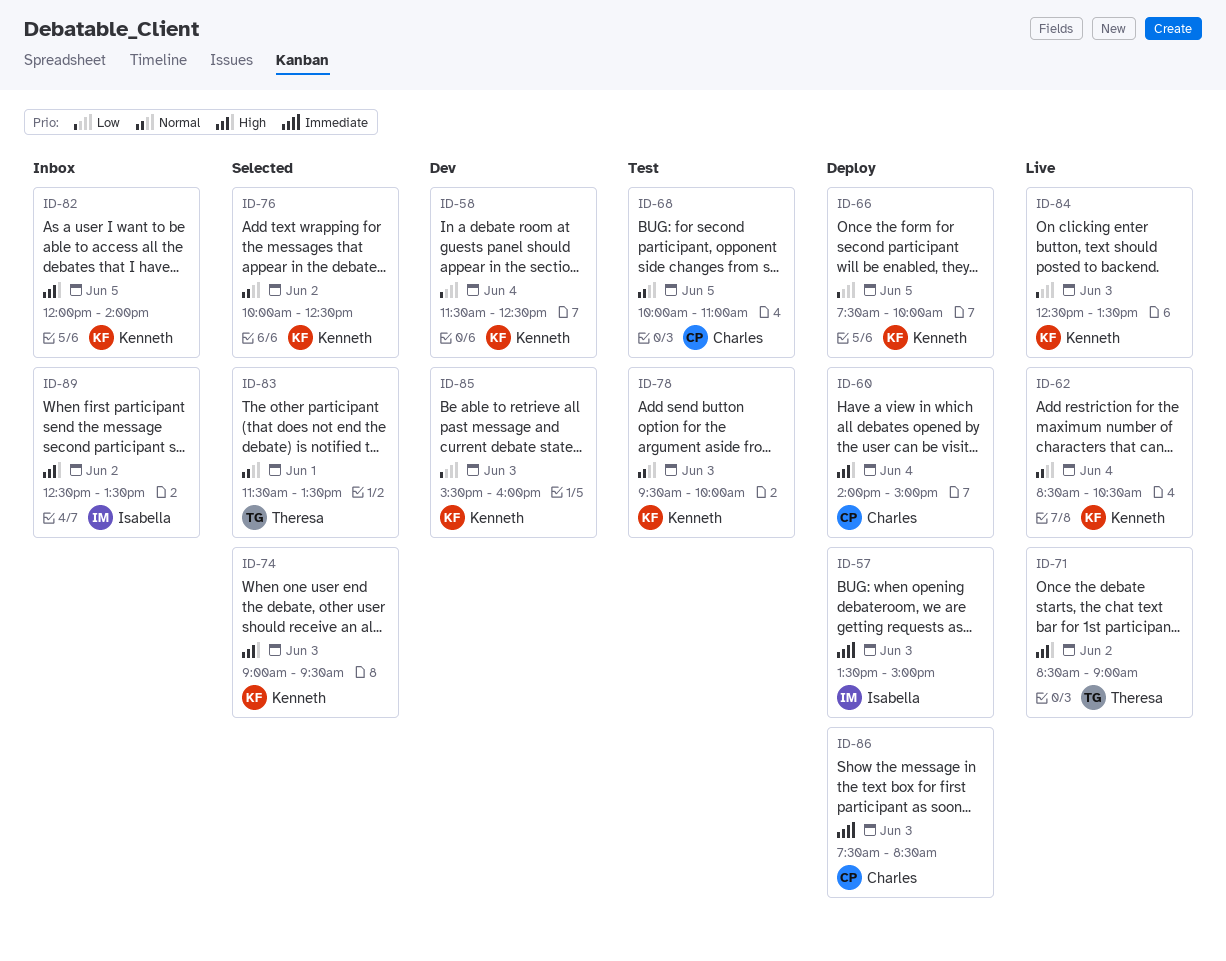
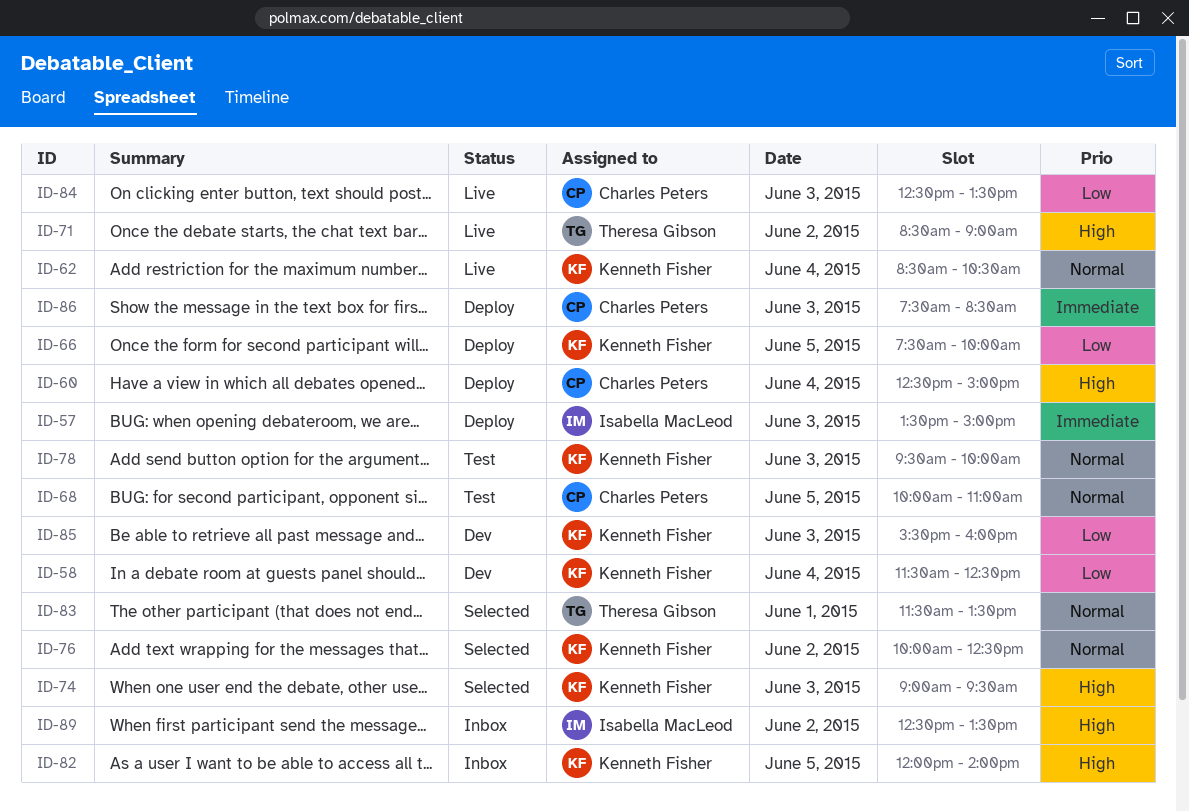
ID-60, begins: 14:00 -> 12:30
ID-84, owner: Kenneth Fisher -> Charles Peters

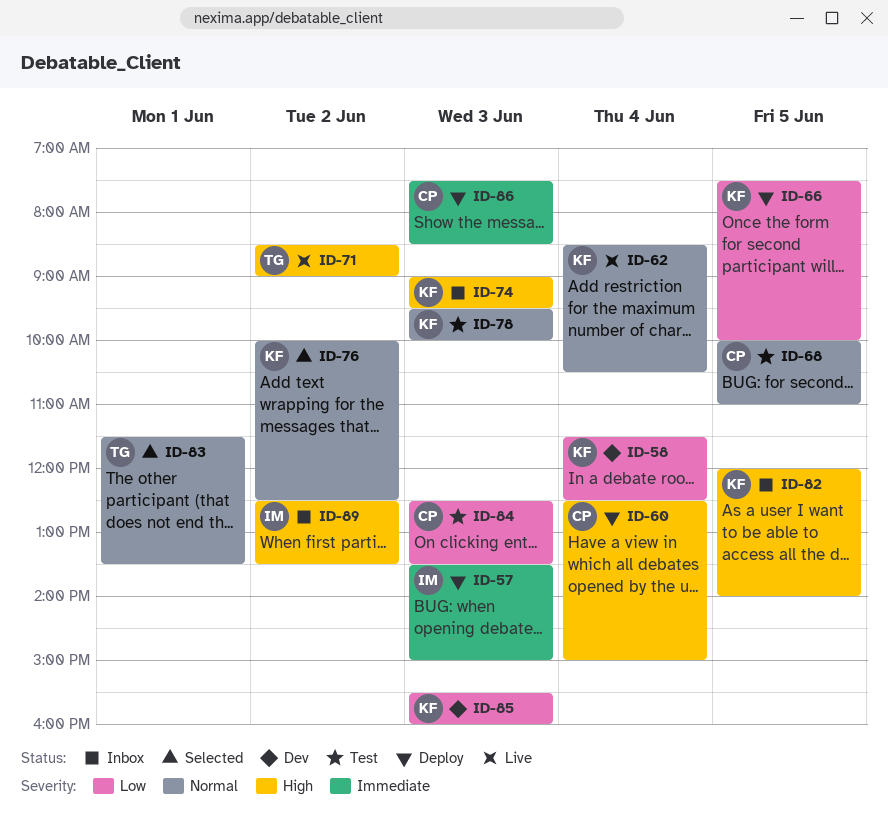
ID-74, status: Selected -> Inbox
ID-84, status: Live -> Test

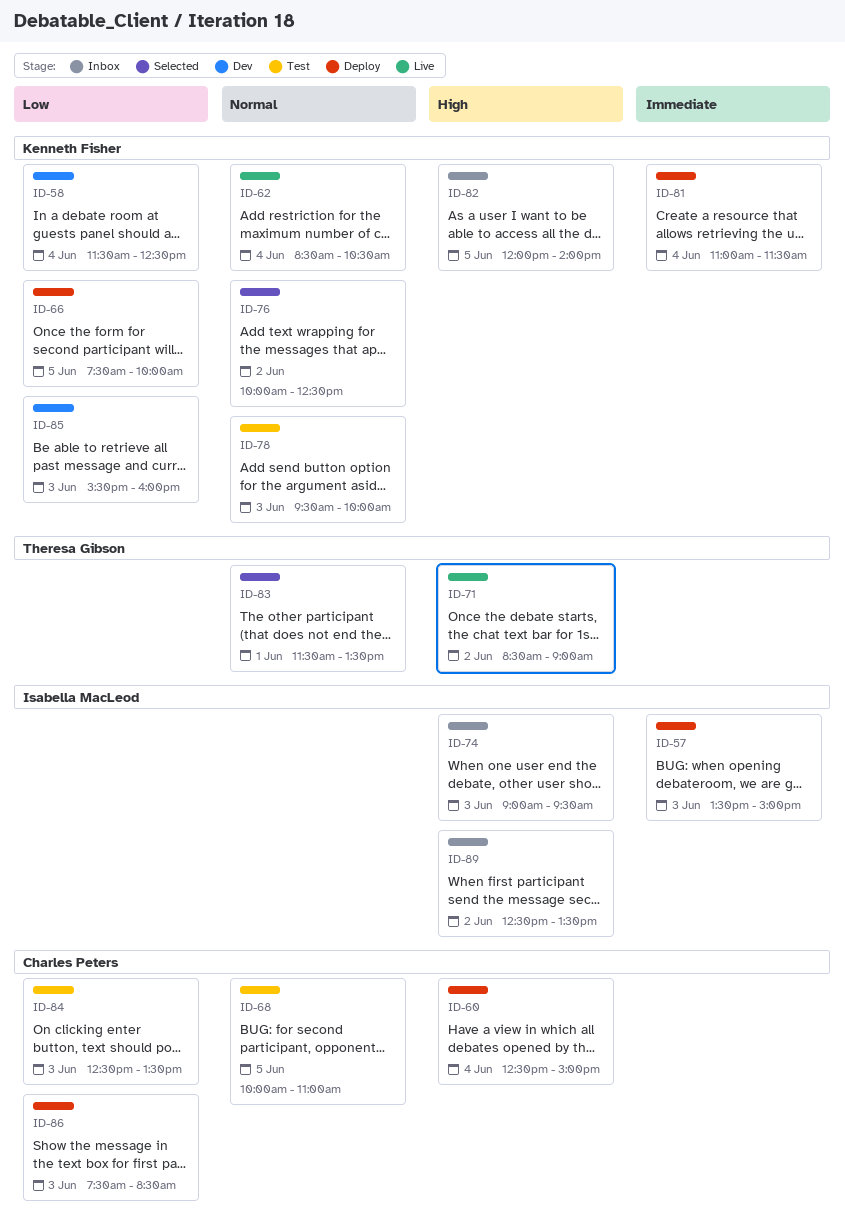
ID-74, owner: Kenneth Fisher -> Isabella MacLeod
ID-81: none -> present
ID-86, priority: Immediate -> Low

